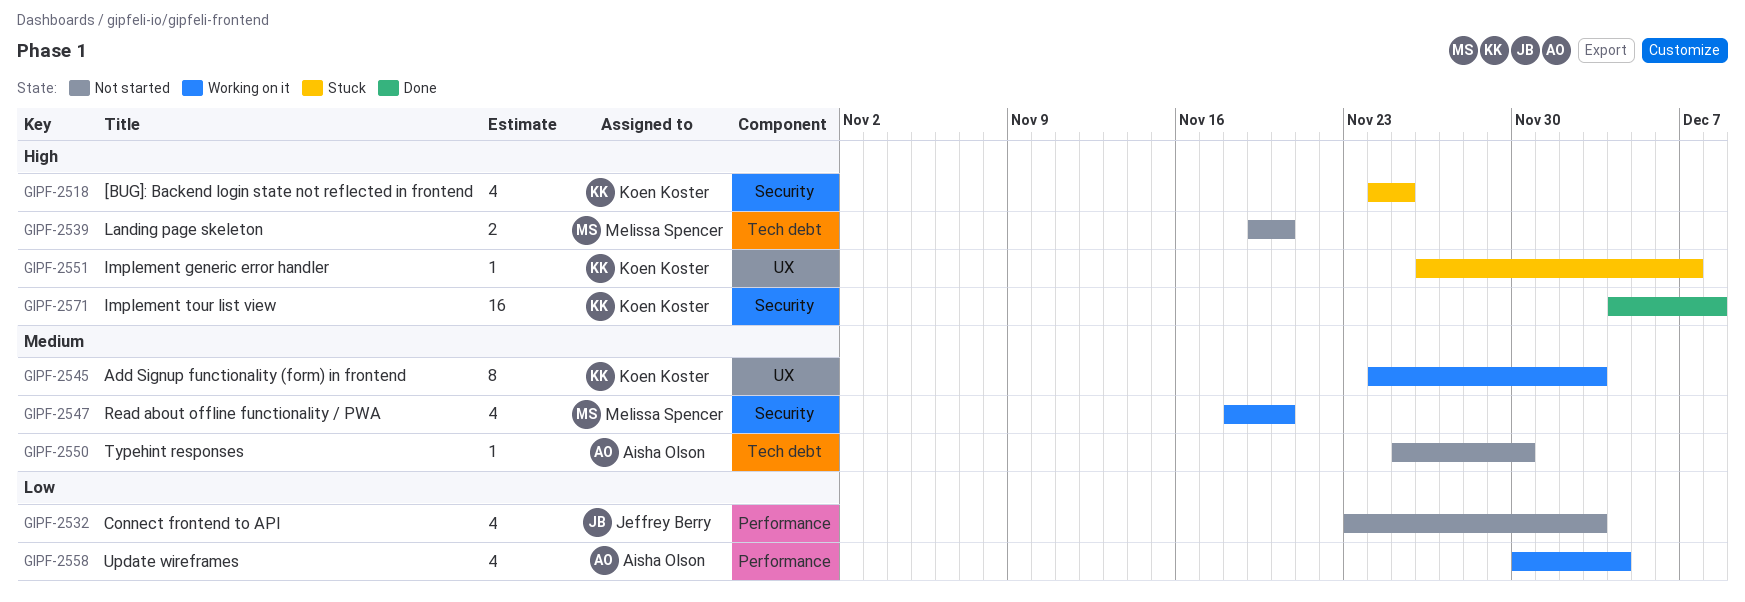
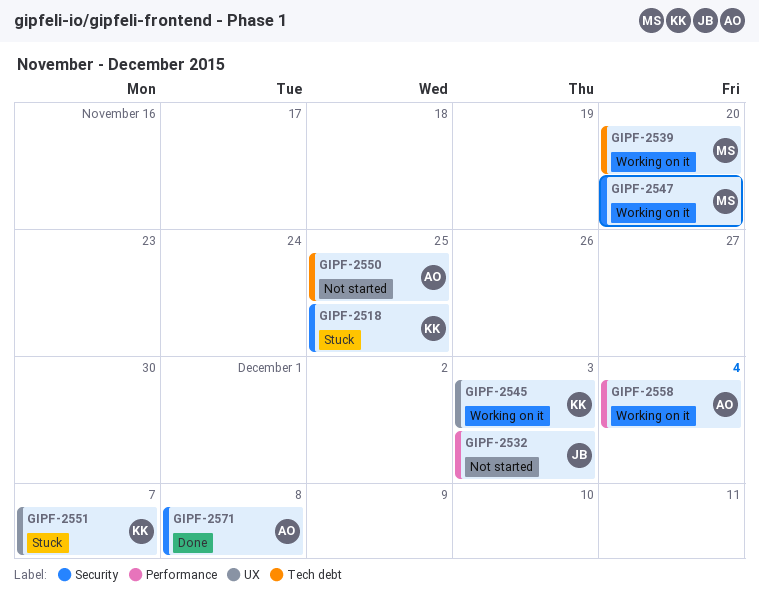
GIPF-2539, status: Not started -> Working on it
GIPF-2550, due: Nov 30 -> Nov 25
GIPF-2571, owner: Koen Koster -> Aisha Olson

